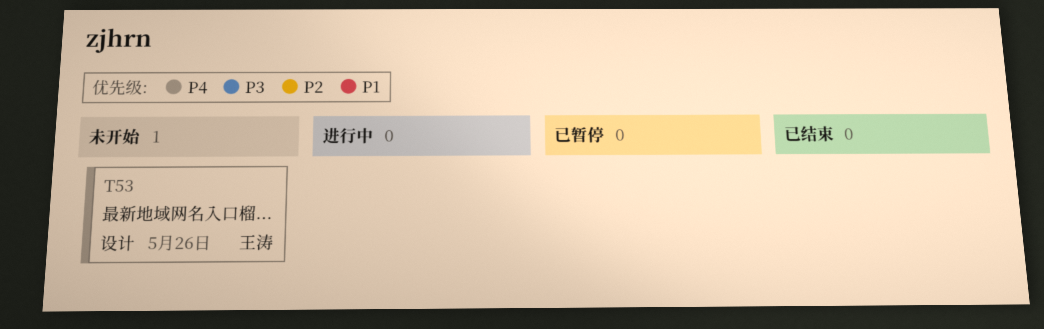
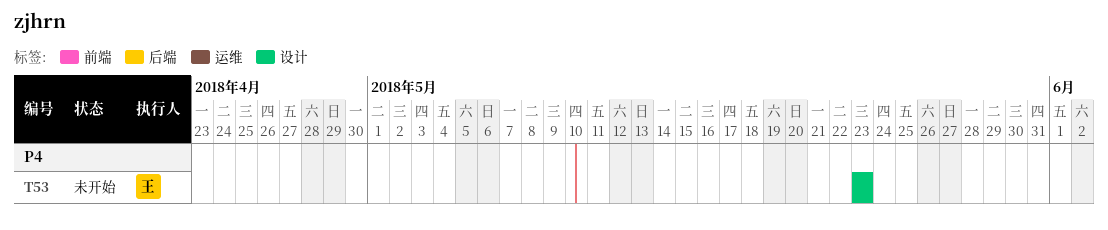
T53, due: May 26 -> May 23

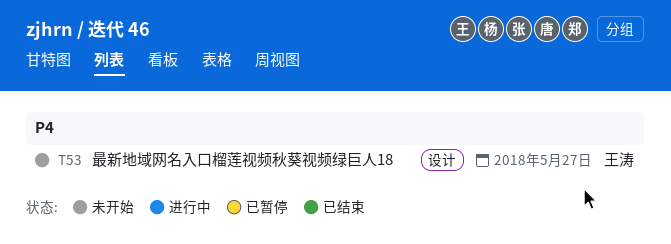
T53, due: May 23 -> May 27

